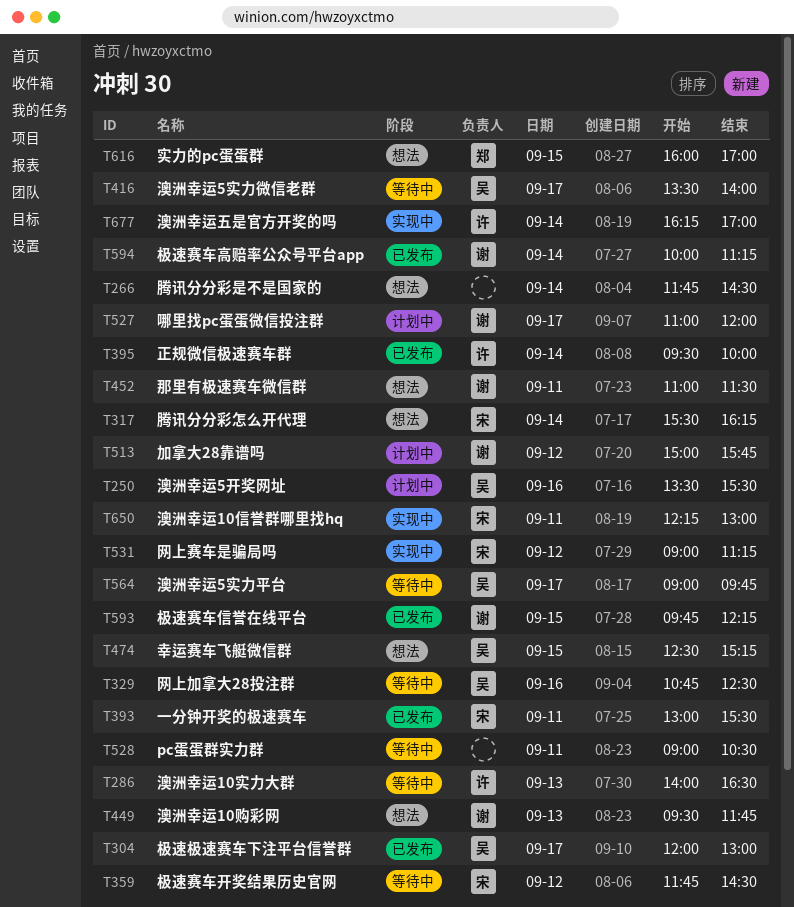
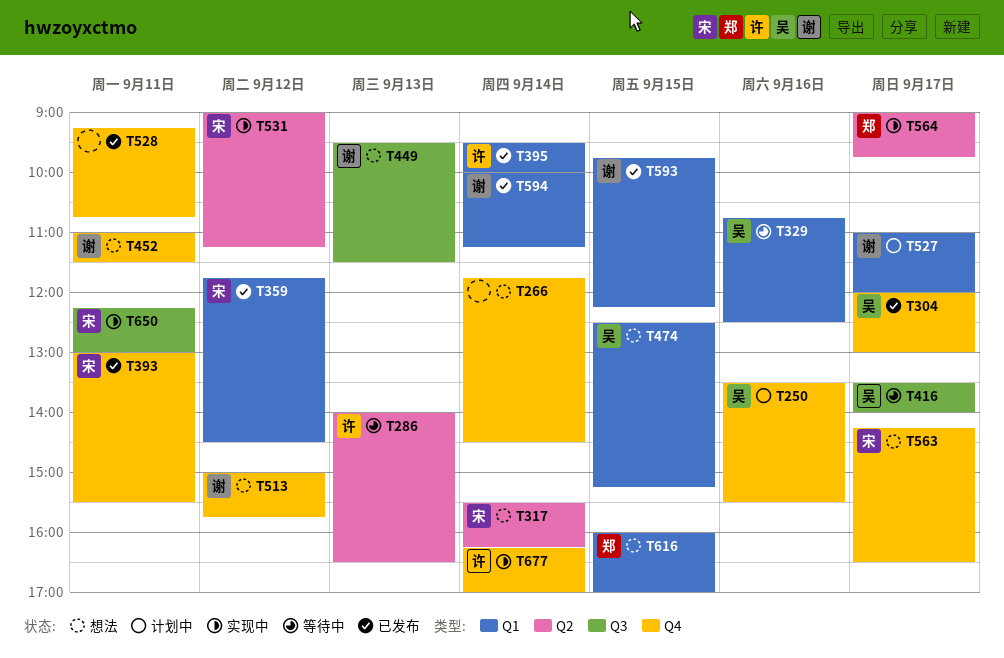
T359, status: 等待中 -> 已发布
T449, ends: 11:45 -> 11:30
T513, status: 计划中 -> 想法
T528, status: 等待中 -> 已发布
T528, begins: 09:00 -> 09:15
T528, ends: 10:30 -> 10:45
T563: none -> present
T564, status: 等待中 -> 实现中
T564, owner: 吴 -> 郑

